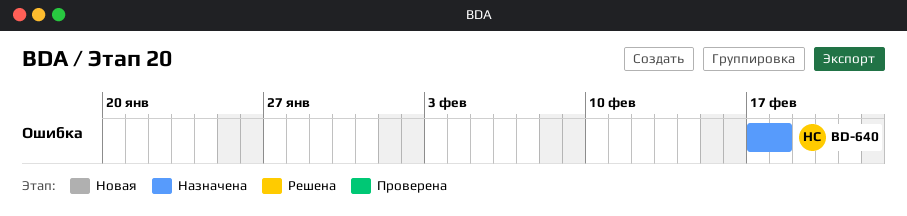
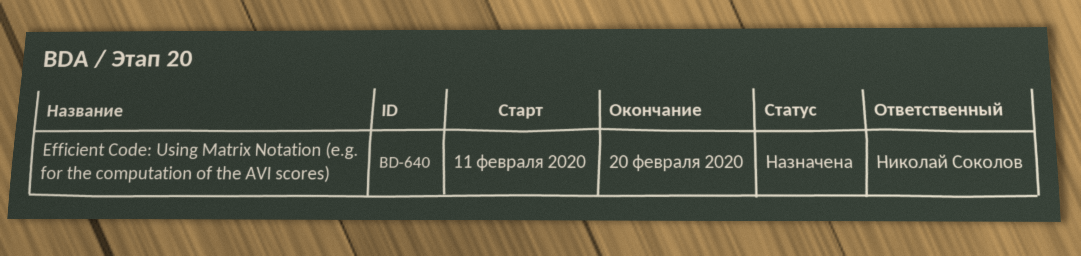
BD-640, start: Feb 17 -> Feb 11
BD-640, due: Feb 18 -> Feb 20

